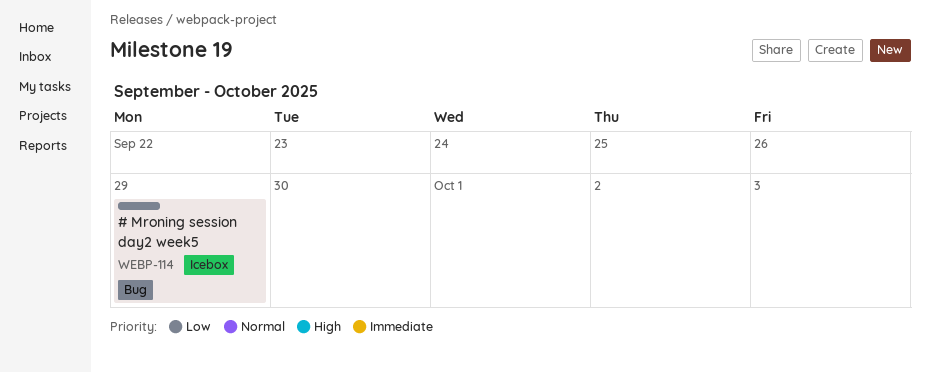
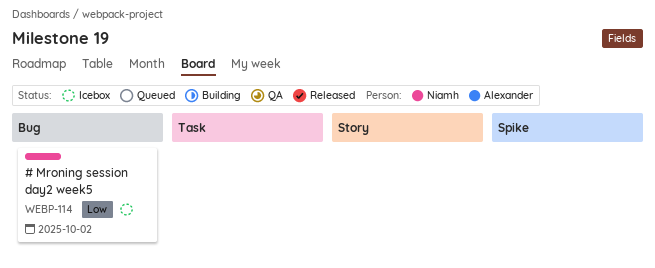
WEBP-114, due: Sep 29 -> Oct 2

